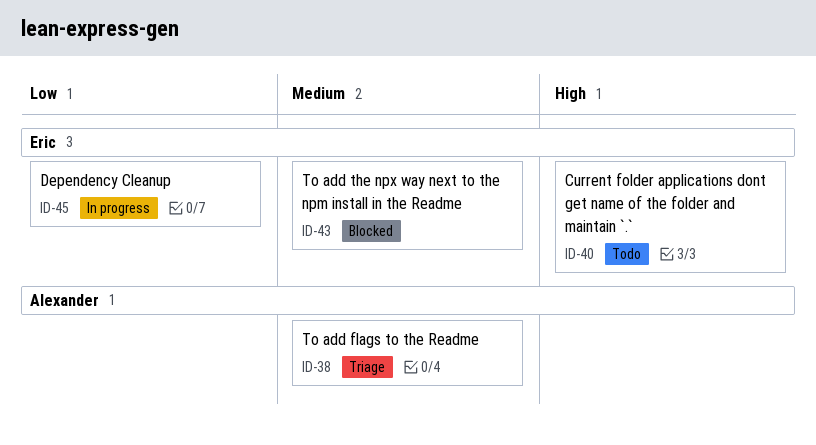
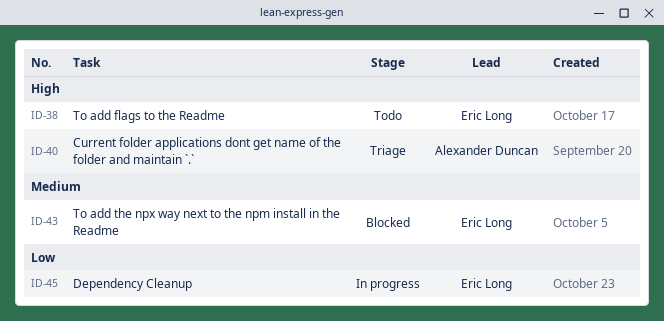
ID-38, status: Triage -> Todo
ID-38, owner: Alexander Duncan -> Eric Long
ID-38, priority: Medium -> High
ID-40, status: Todo -> Triage
ID-40, owner: Eric Long -> Alexander Duncan

